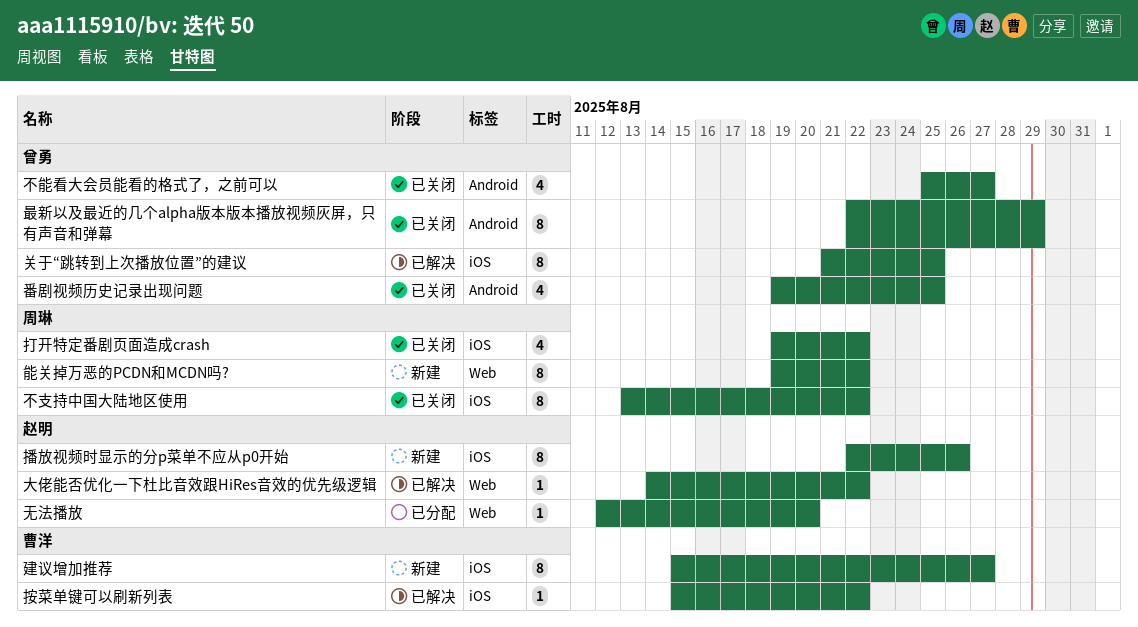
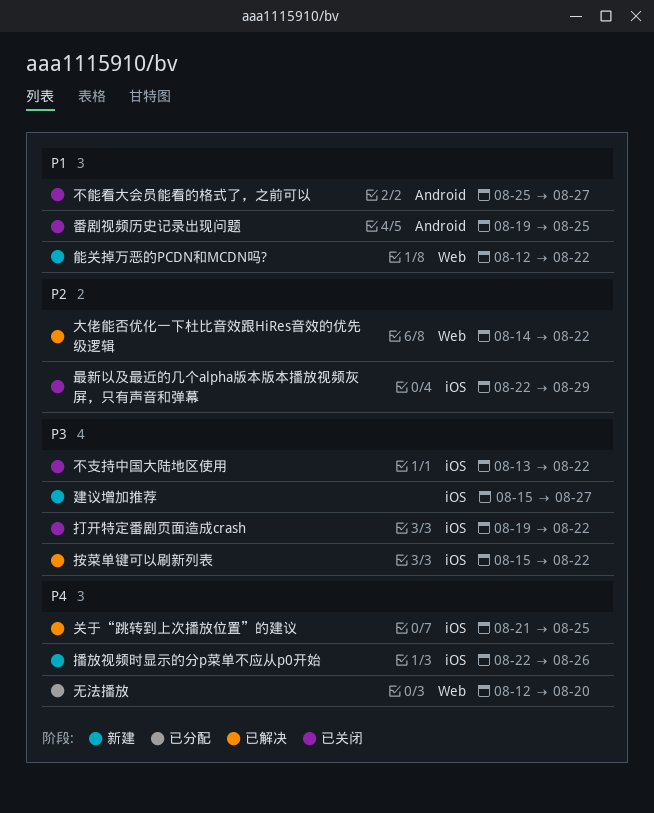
最新以及最近的几个alpha版本版本播放视频灰屏，只有声音和弹幕, label: Android -> iOS
能关掉万恶的PCDN和MCDN吗?, start: Aug 19 -> Aug 12

